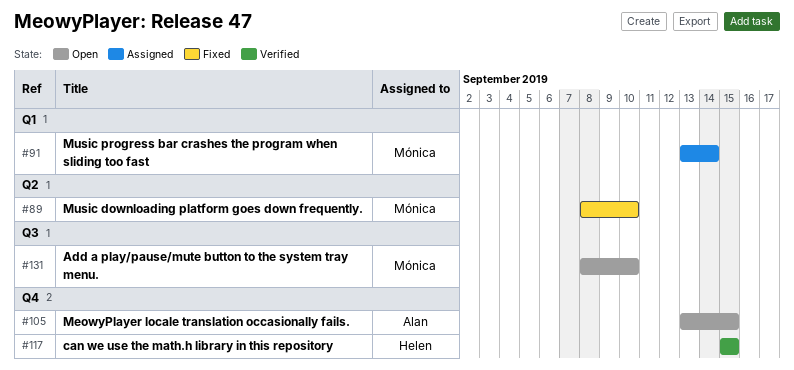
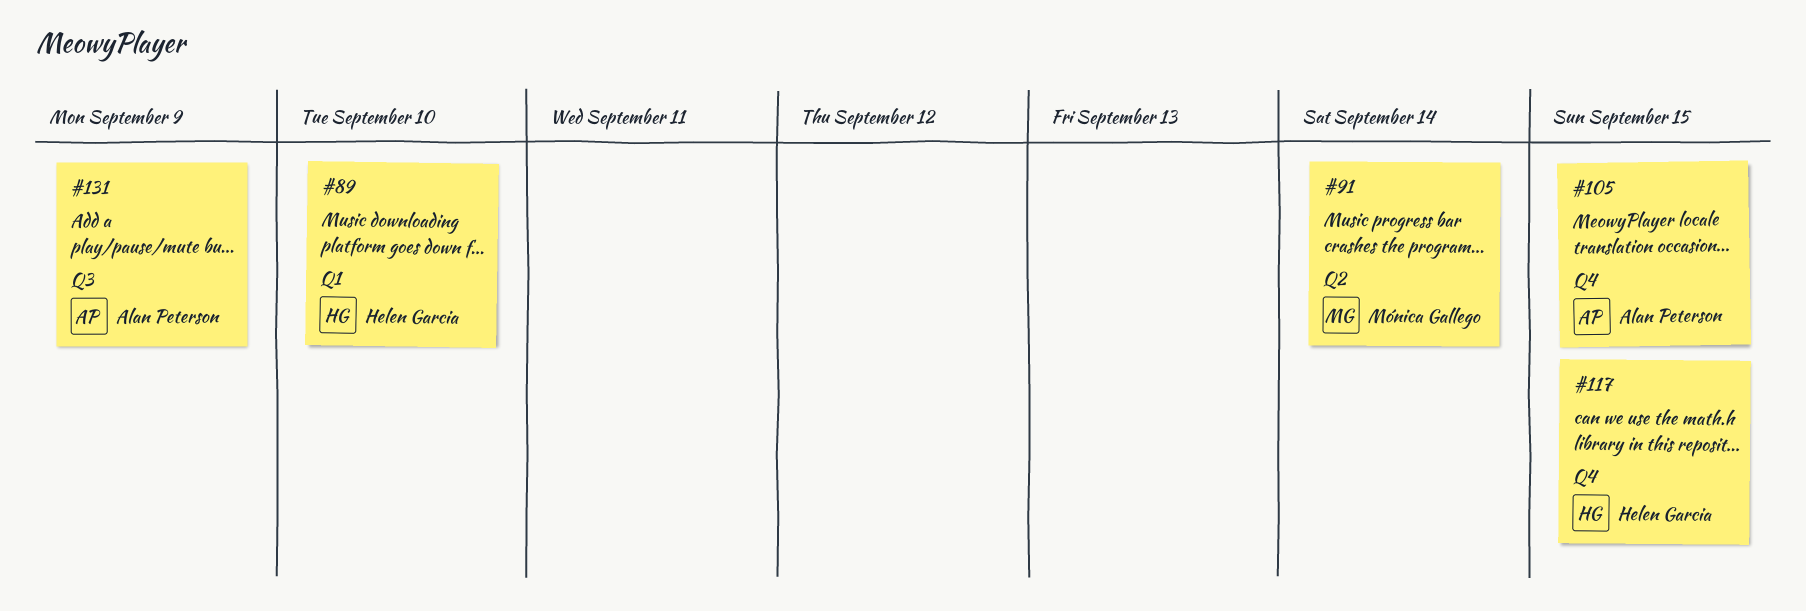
#89, owner: Mónica Gallego -> Helen Garcia
#89, label: Q2 -> Q1
#91, label: Q1 -> Q2
#131, owner: Mónica Gallego -> Alan Peterson
#131, due: Sep 10 -> Sep 9

